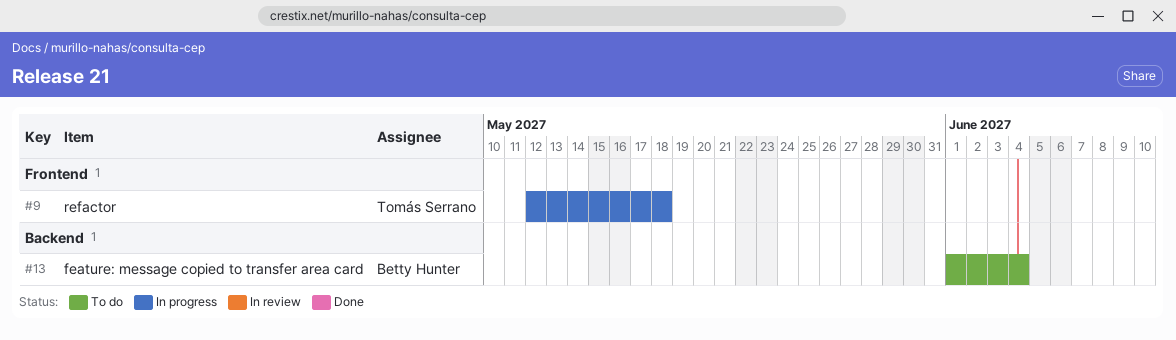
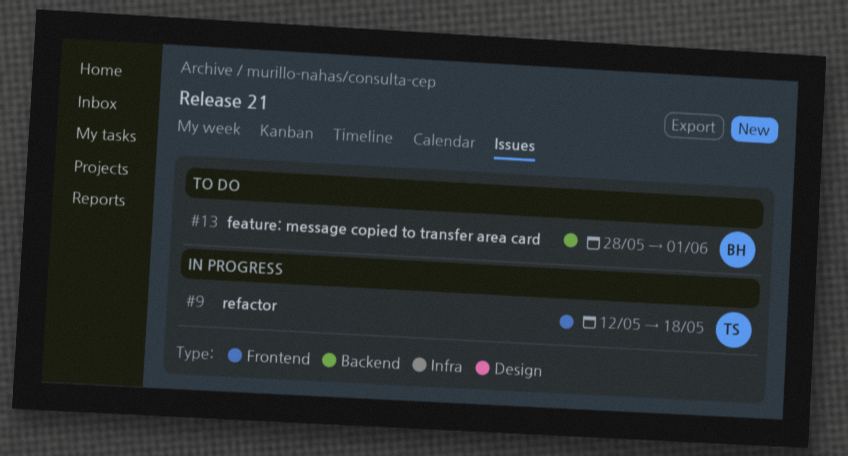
#13, start: Jun 1 -> May 28
#13, due: Jun 4 -> Jun 1

